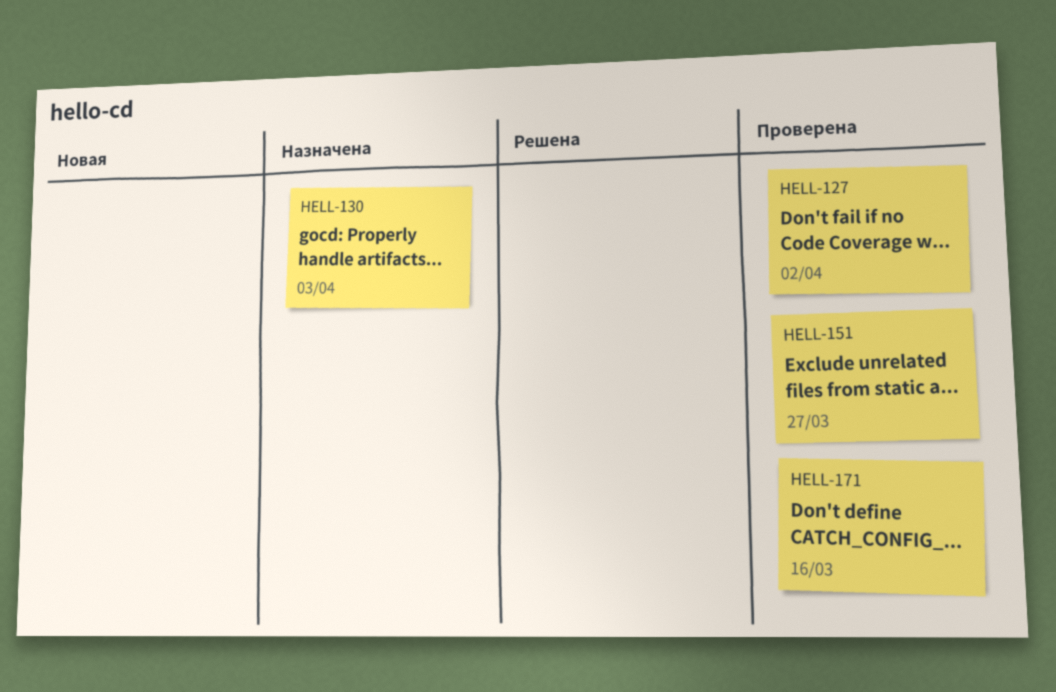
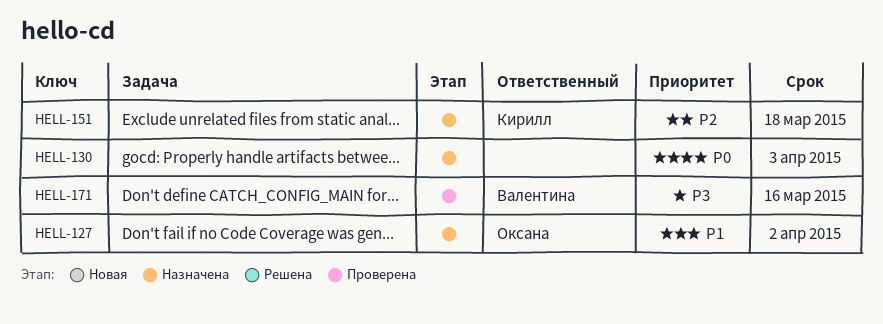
HELL-127, status: Проверена -> Назначена
HELL-151, status: Проверена -> Назначена
HELL-151, due: Mar 27 -> Mar 18

